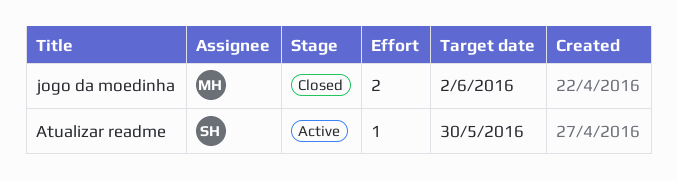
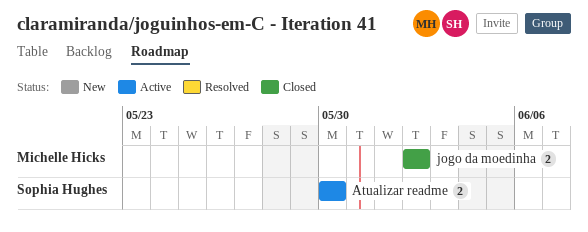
Atualizar readme, estimate: 1 -> 2

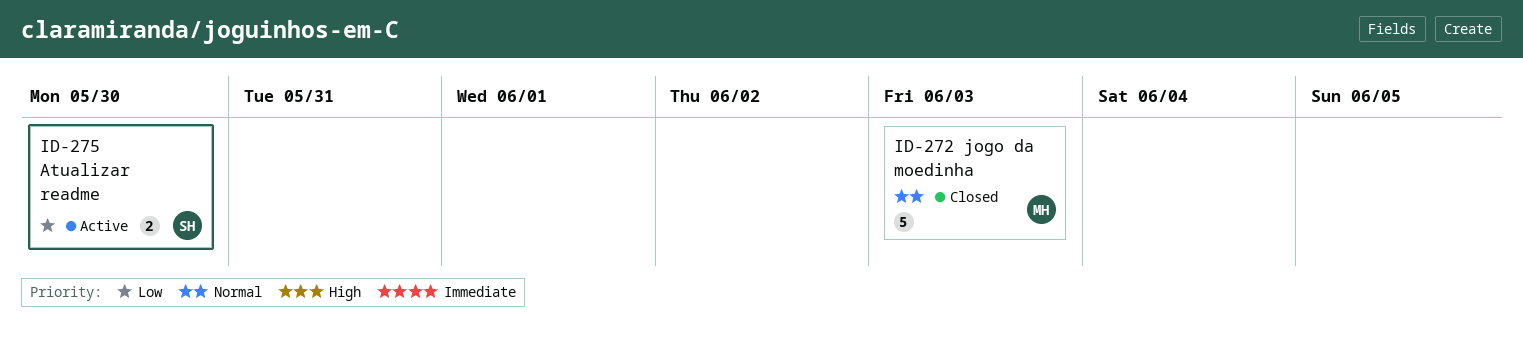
jogo da moedinha, estimate: 2 -> 5
jogo da moedinha, due: Jun 2 -> Jun 3

